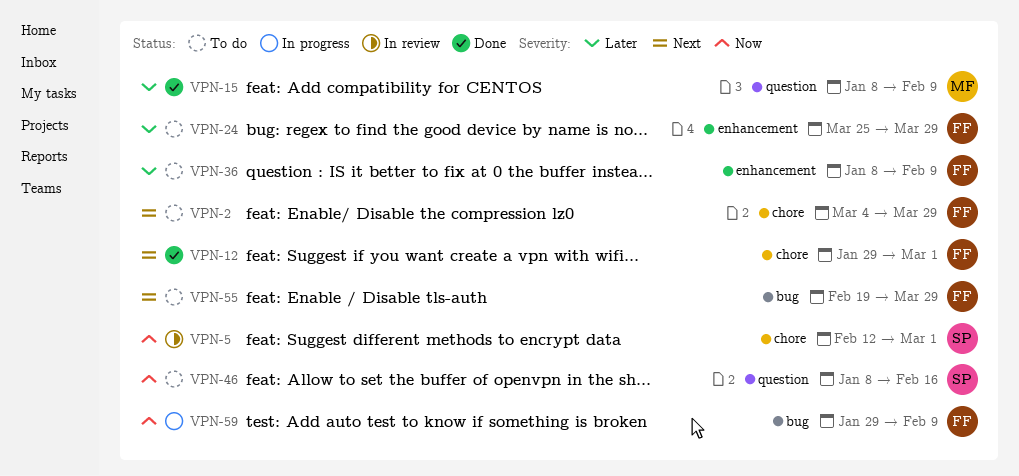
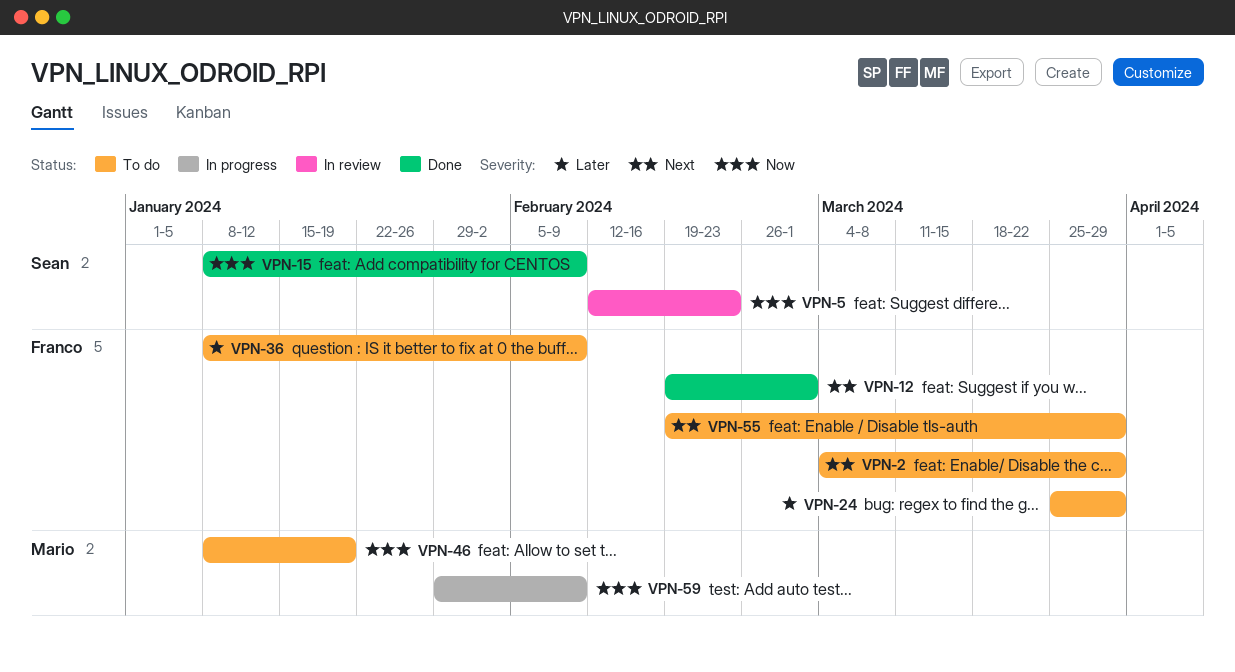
VPN-5, due: Mar 1 -> Feb 23
VPN-12, start: Jan 29 -> Feb 19
VPN-15, owner: Mario -> Sean
VPN-15, priority: Later -> Now
VPN-46, owner: Sean -> Mario
VPN-46, due: Feb 16 -> Jan 19
VPN-59, owner: Franco -> Mario

